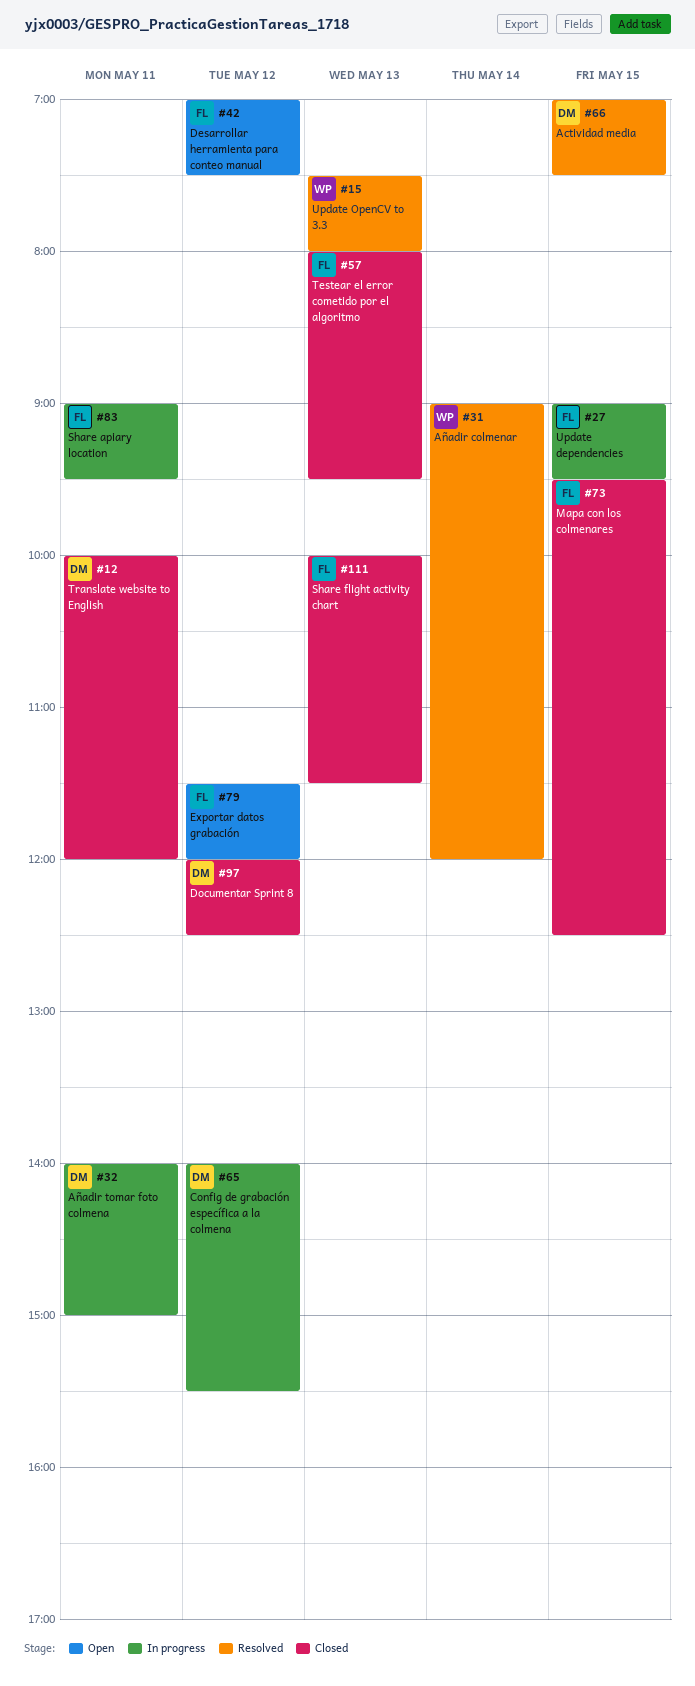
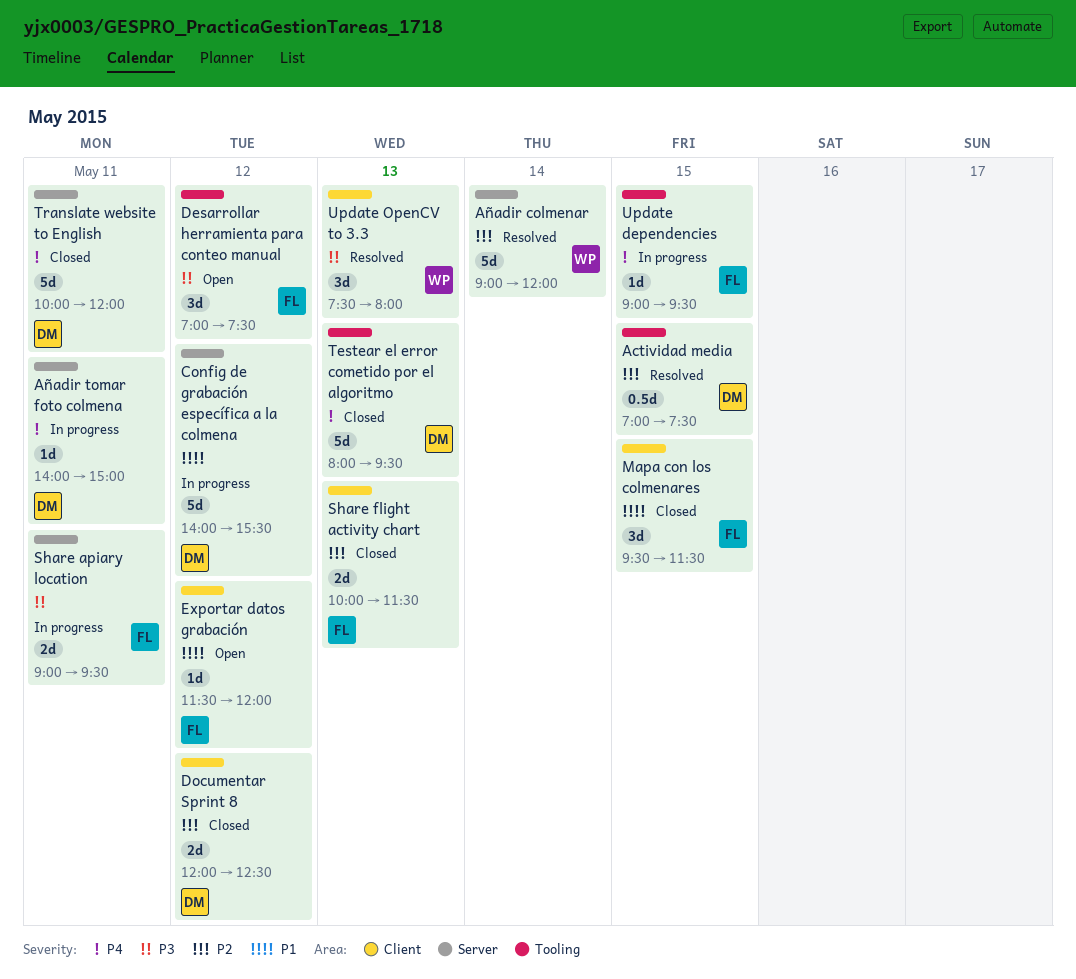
Mapa con los colmenares, ends: 12:30 -> 11:30
Testear el error cometido por el algoritmo, owner: FL -> DM

